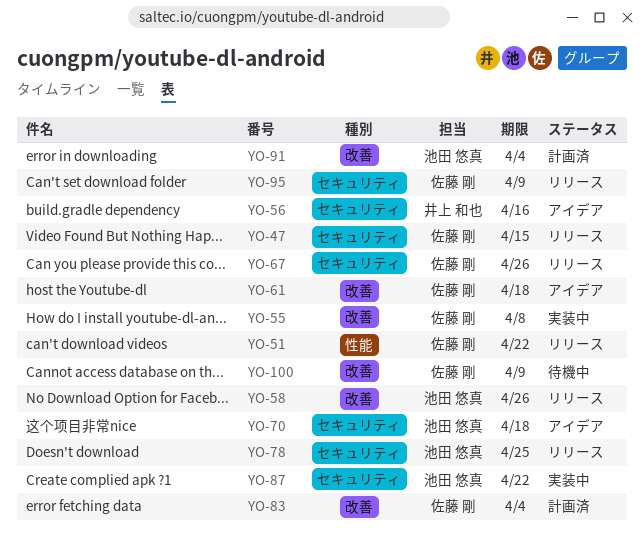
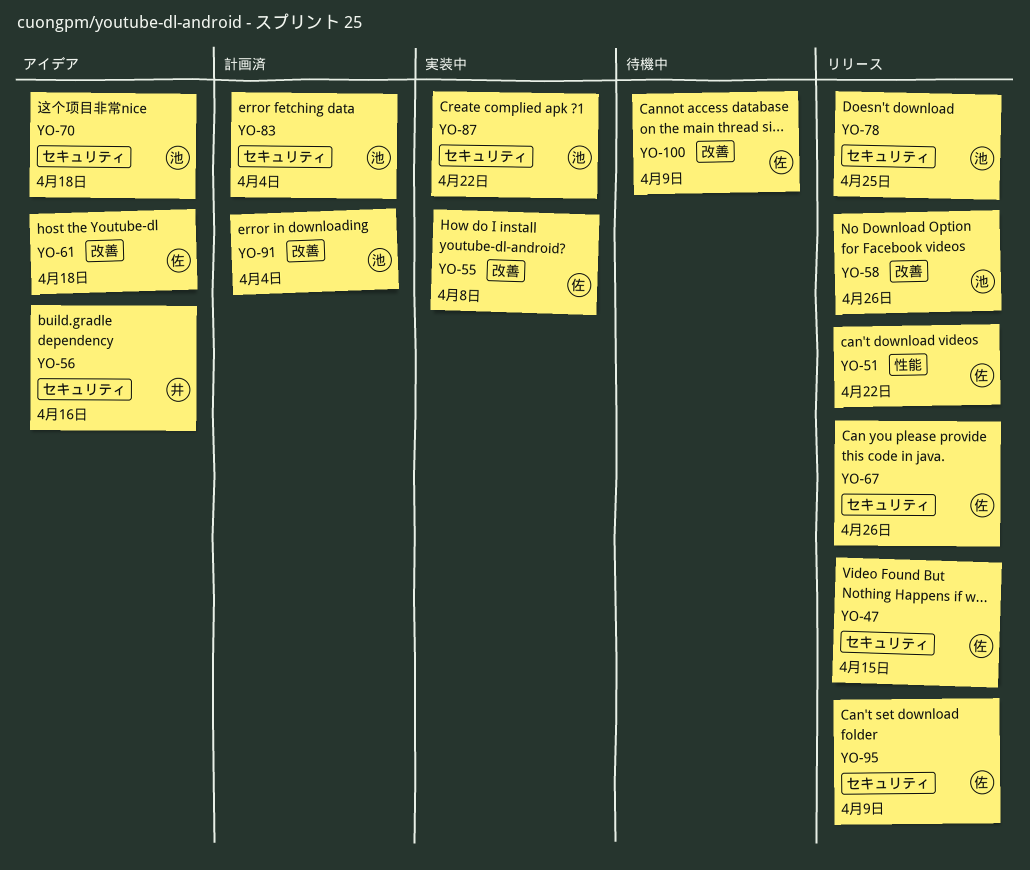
YO-83, owner: 佐藤 剛 -> 池田 悠真
YO-83, label: 改善 -> セキュリティ

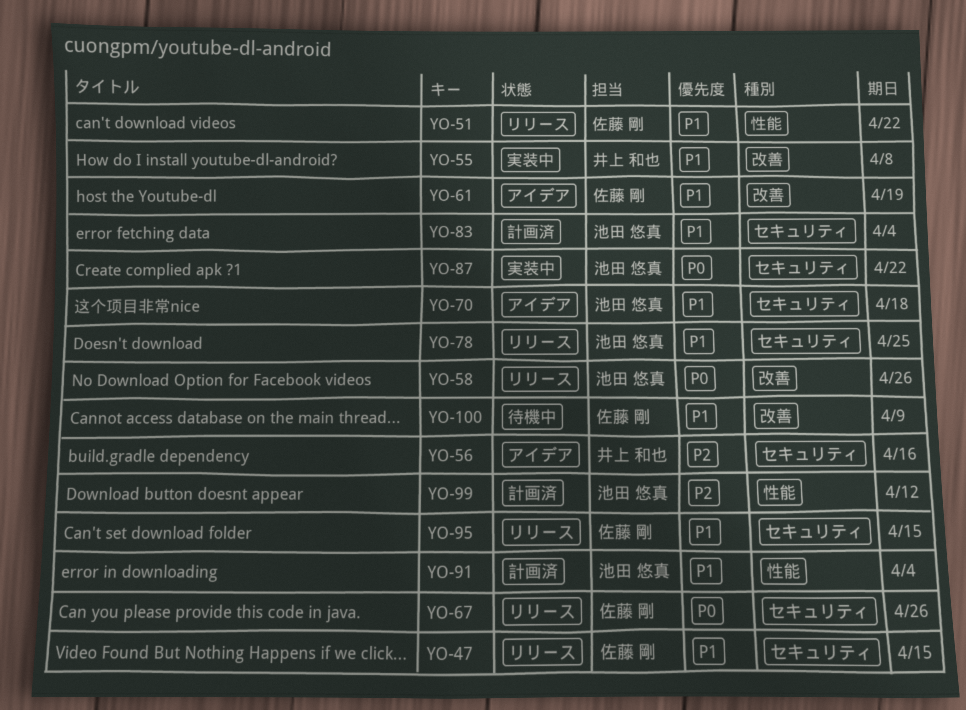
YO-55, owner: 佐藤 剛 -> 井上 和也
YO-61, due: Apr 18 -> Apr 19
YO-91, label: 改善 -> 性能
YO-95, due: Apr 9 -> Apr 15
YO-99: none -> present

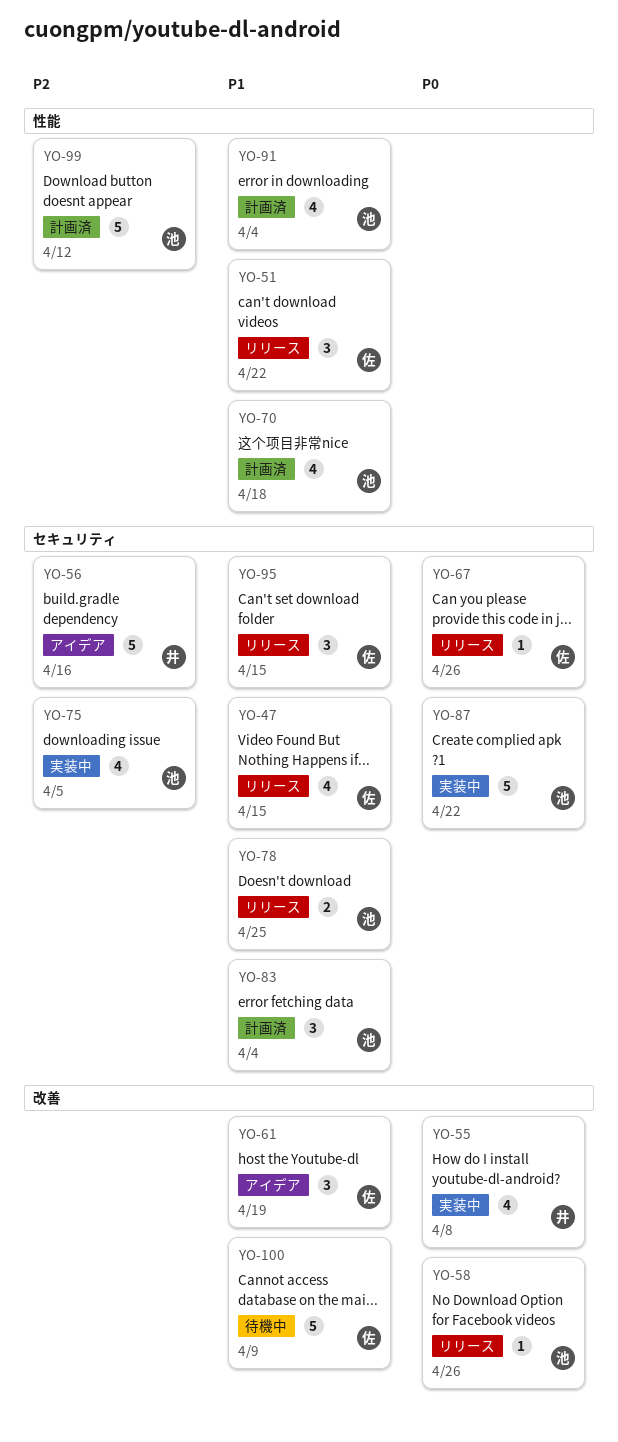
YO-55, priority: P1 -> P0
YO-70, status: アイデア -> 計画済
YO-70, label: セキュリティ -> 性能
YO-75: none -> present

